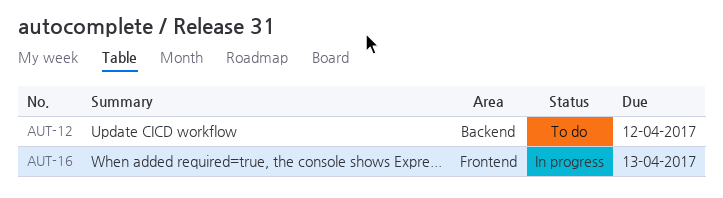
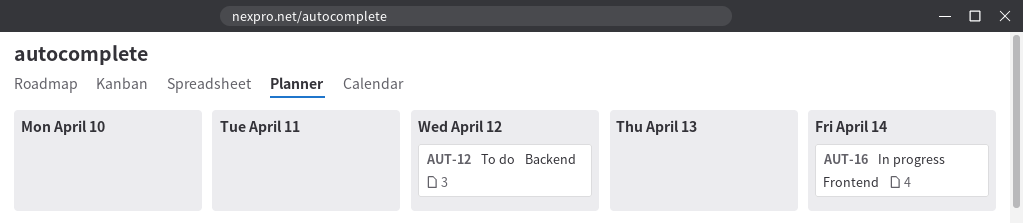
AUT-16, due: Apr 13 -> Apr 14

